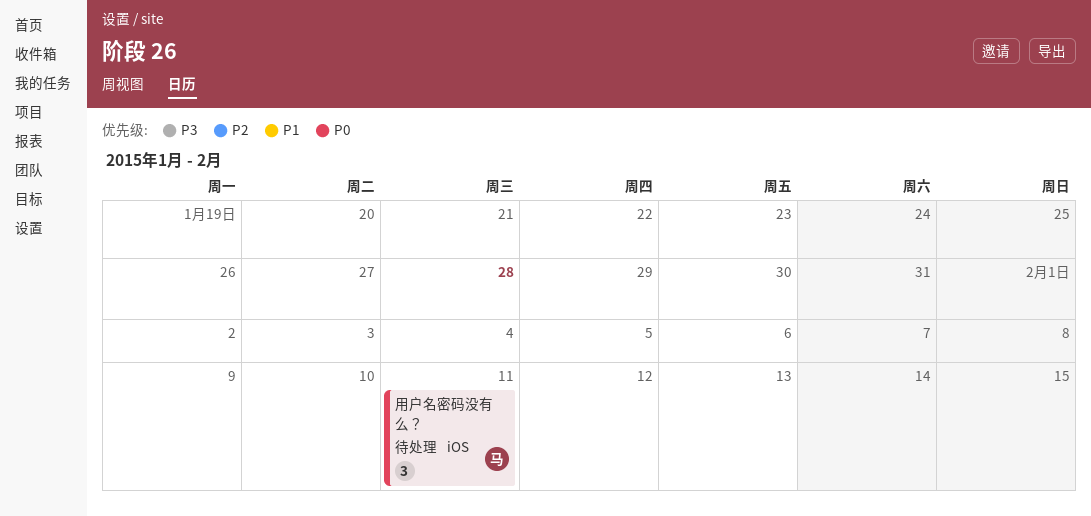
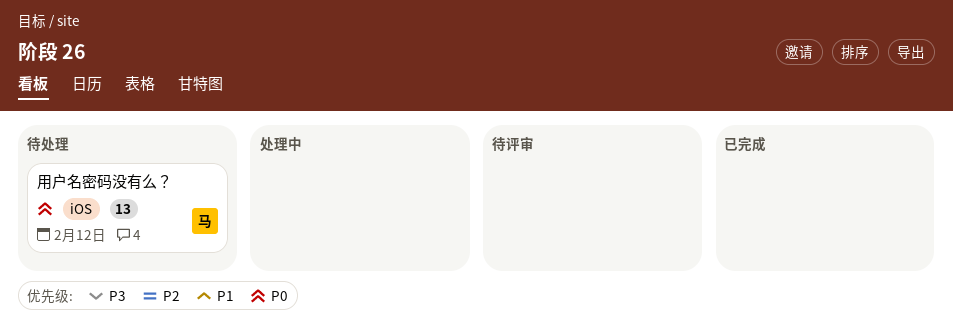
用户名密码没有么？, estimate: 3 -> 13
用户名密码没有么？, due: Feb 11 -> Feb 12

